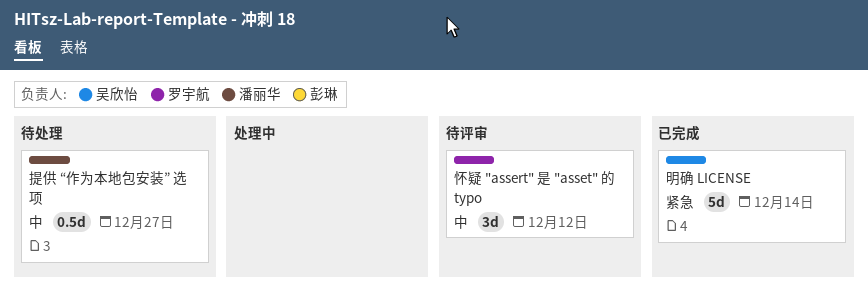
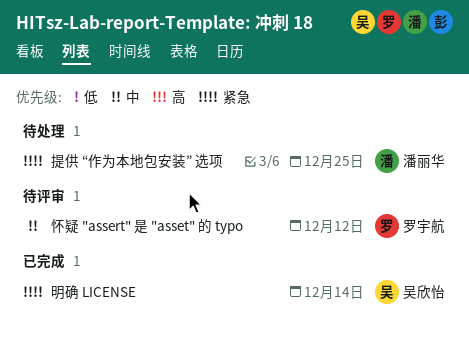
提供 “作为本地包安装” 选项, priority: 中 -> 紧急
提供 “作为本地包安装” 选项, due: Dec 27 -> Dec 25

